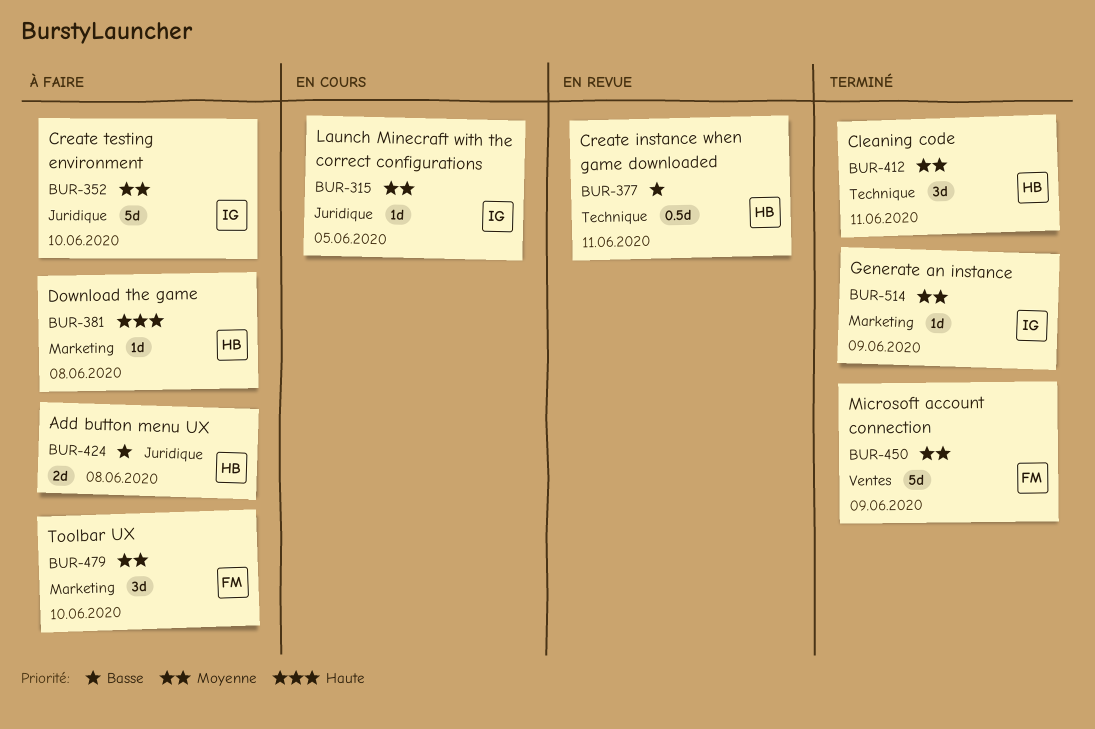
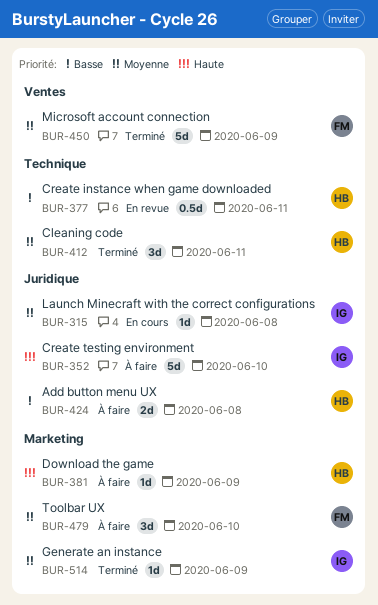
BUR-315, due: Jun 5 -> Jun 8
BUR-352, priority: Moyenne -> Haute
BUR-381, due: Jun 8 -> Jun 9

